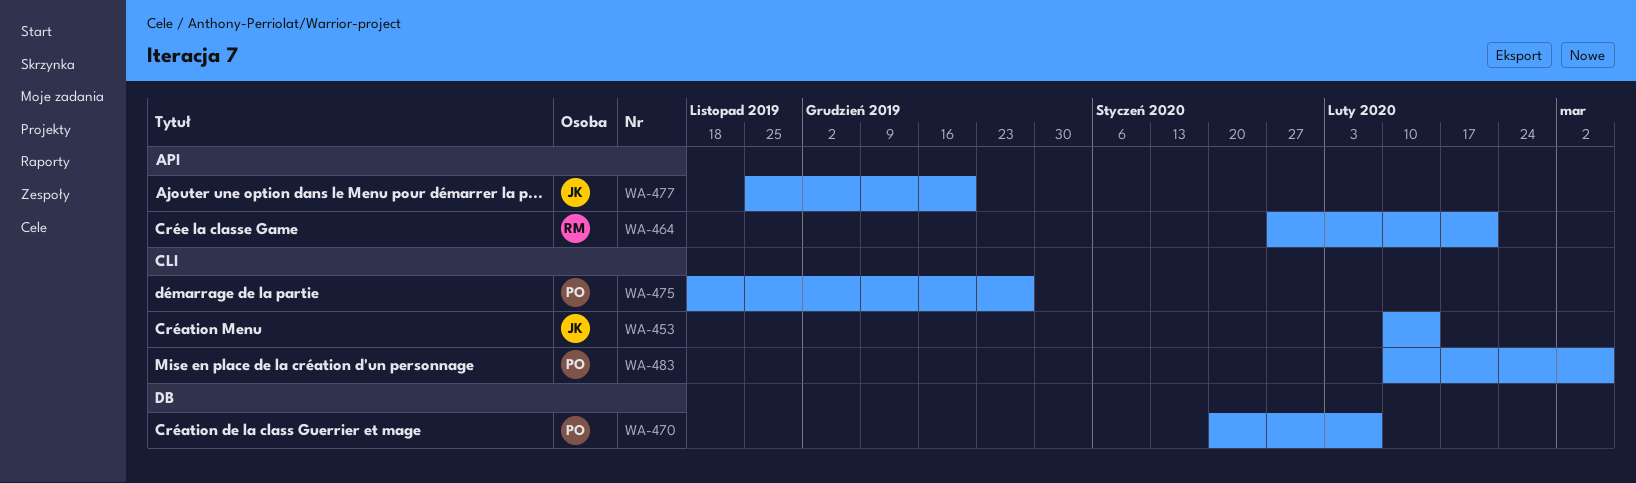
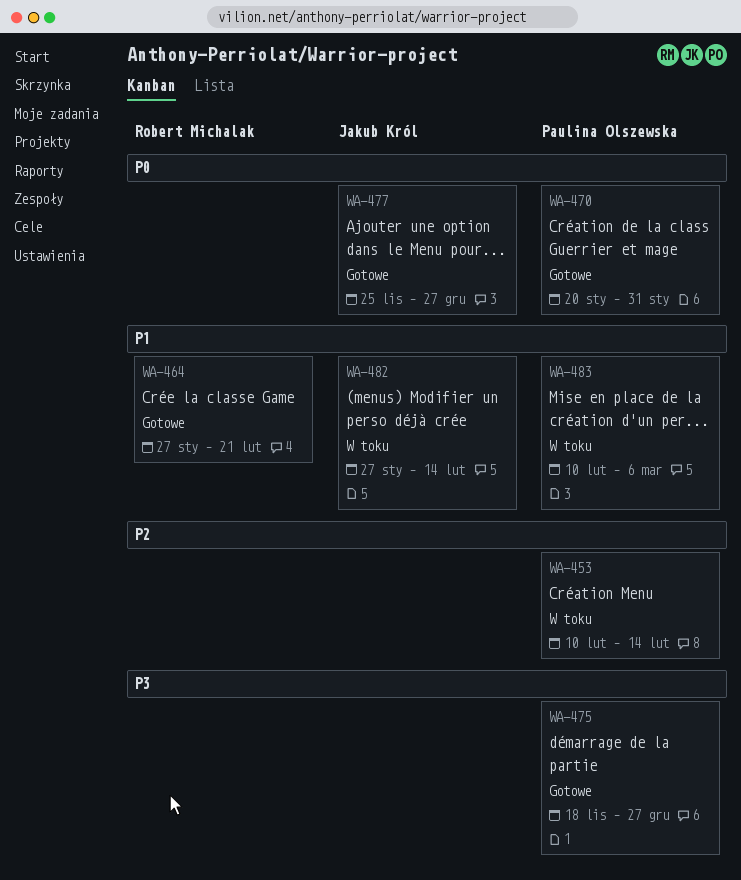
WA-453, owner: Jakub Król -> Paulina Olszewska
WA-470, due: Feb 7 -> Jan 31
WA-477, due: Dec 20 -> Dec 27
WA-482: none -> present

